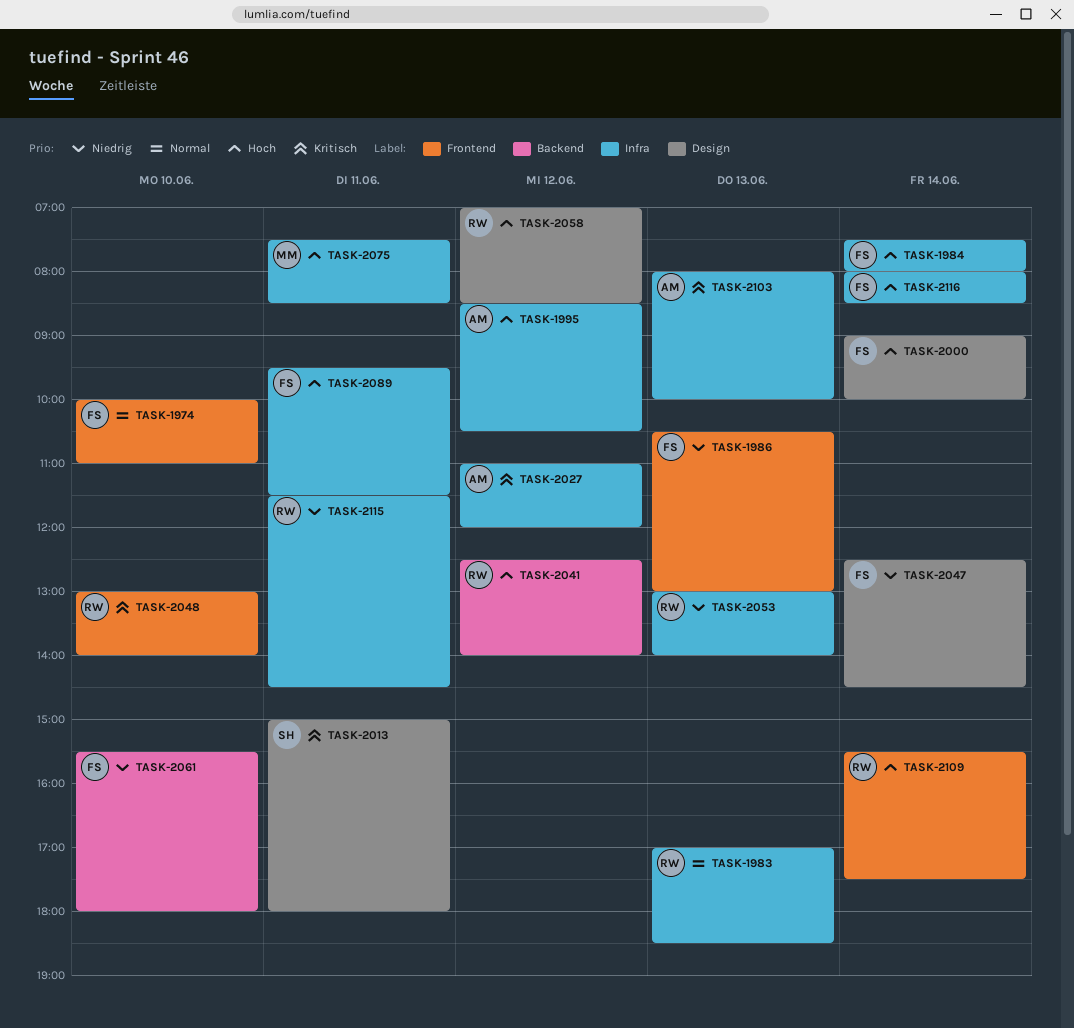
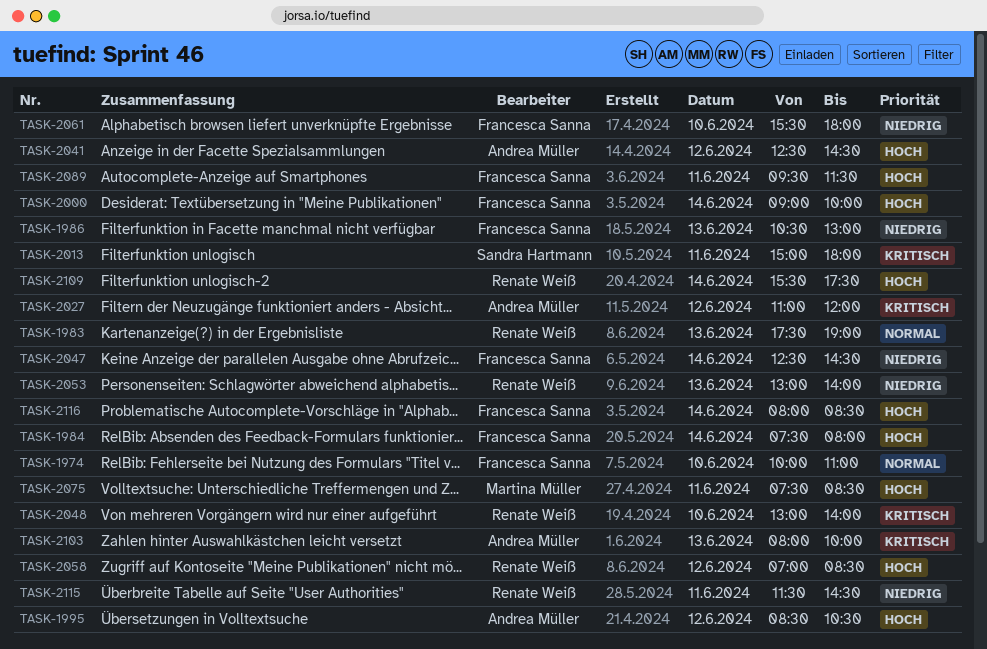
TASK-1983, begins: 17:00 -> 17:30
TASK-1983, ends: 18:30 -> 19:00
TASK-2041, owner: Renate Weiß -> Andrea Müller
TASK-2041, ends: 14:00 -> 14:30

